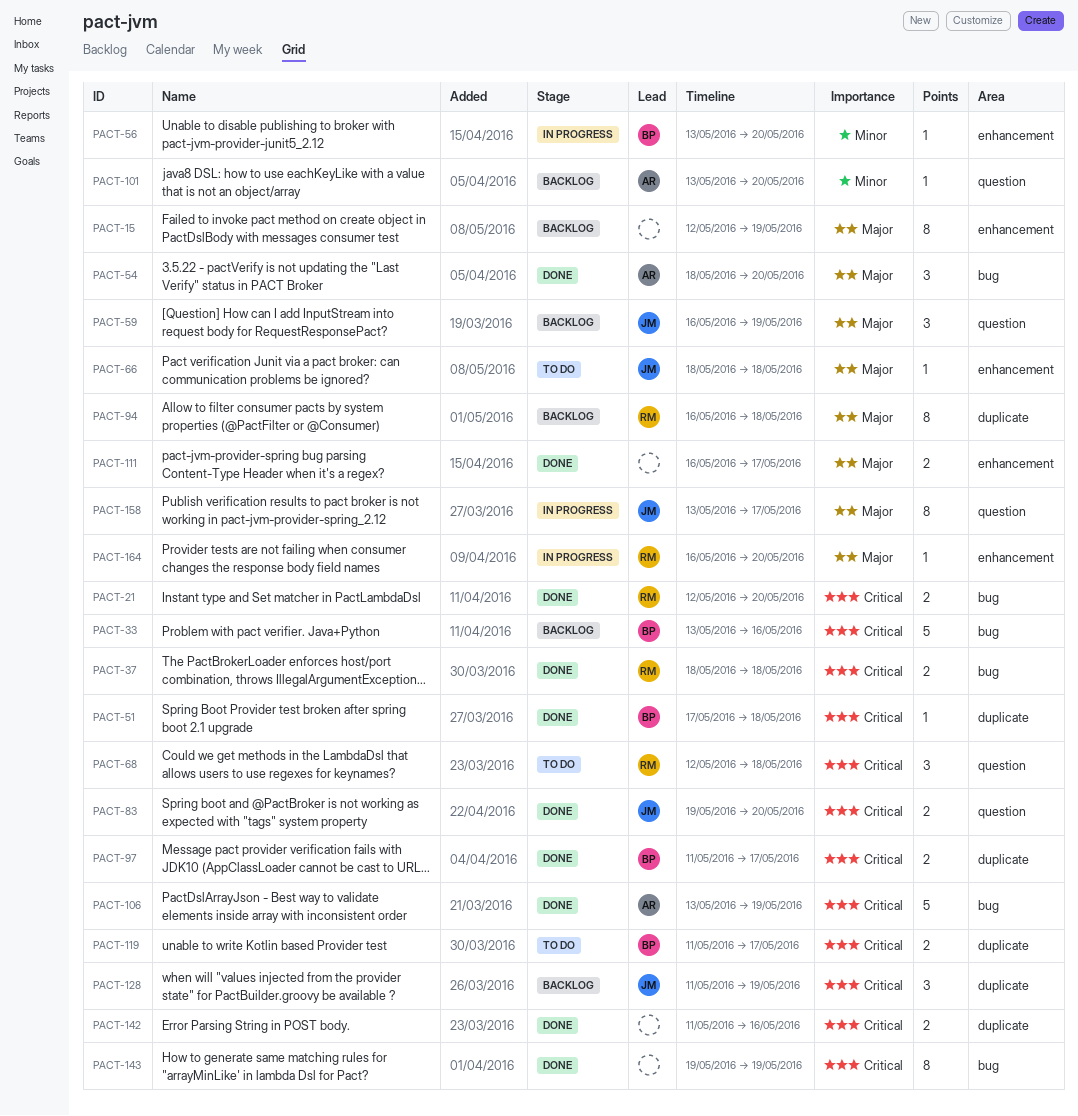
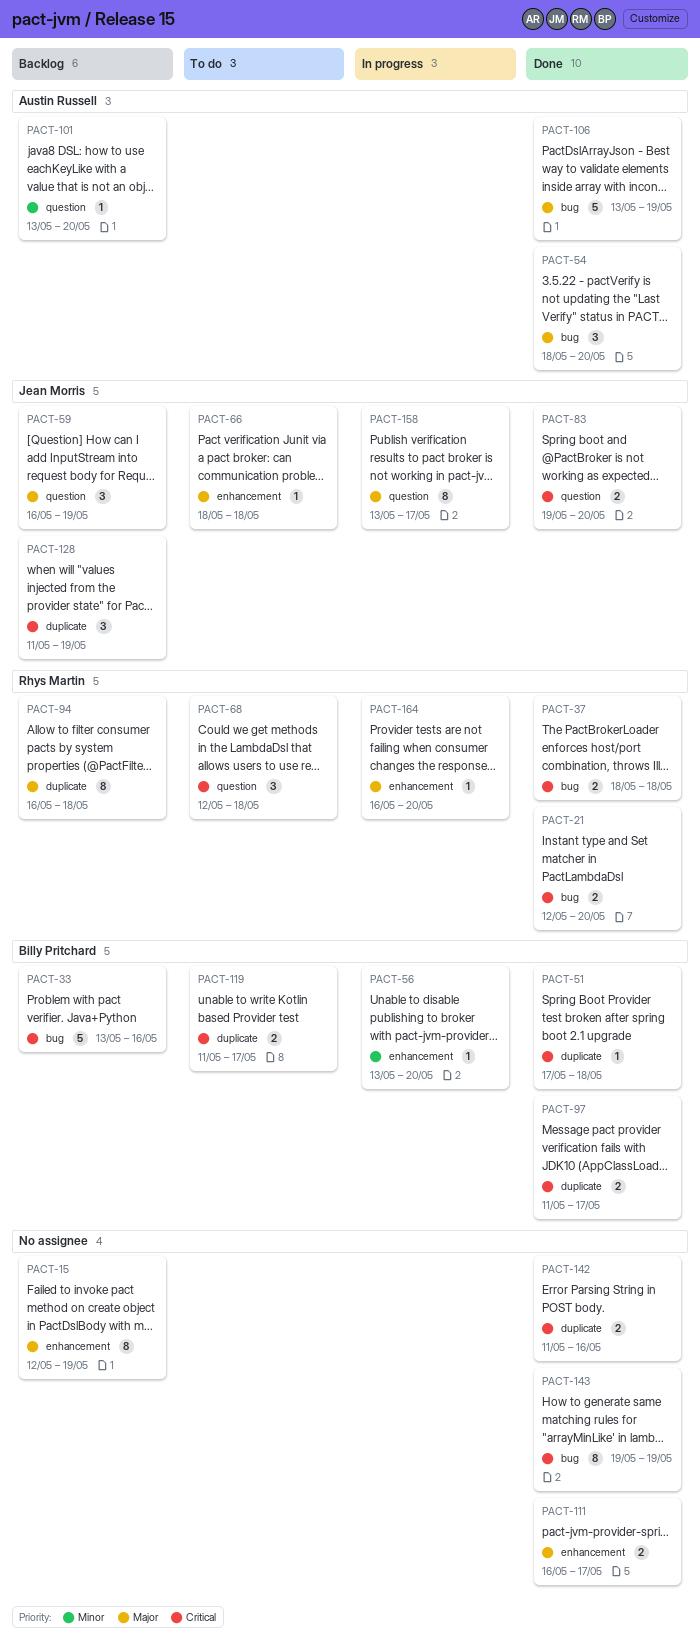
PACT-106, priority: Critical -> Major

